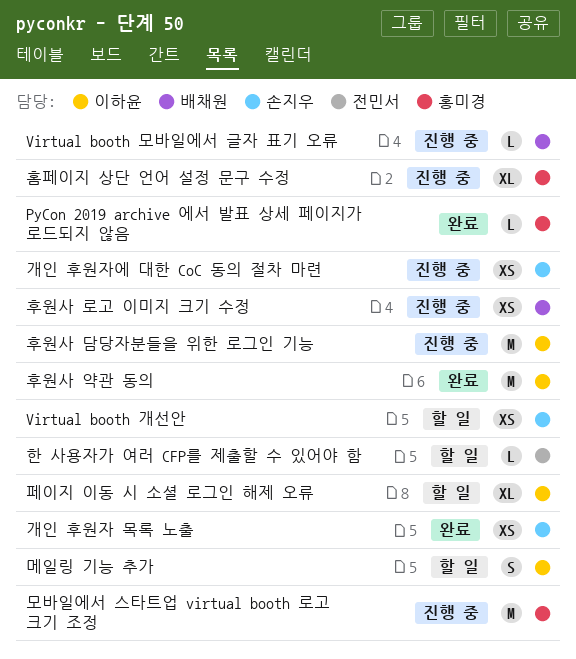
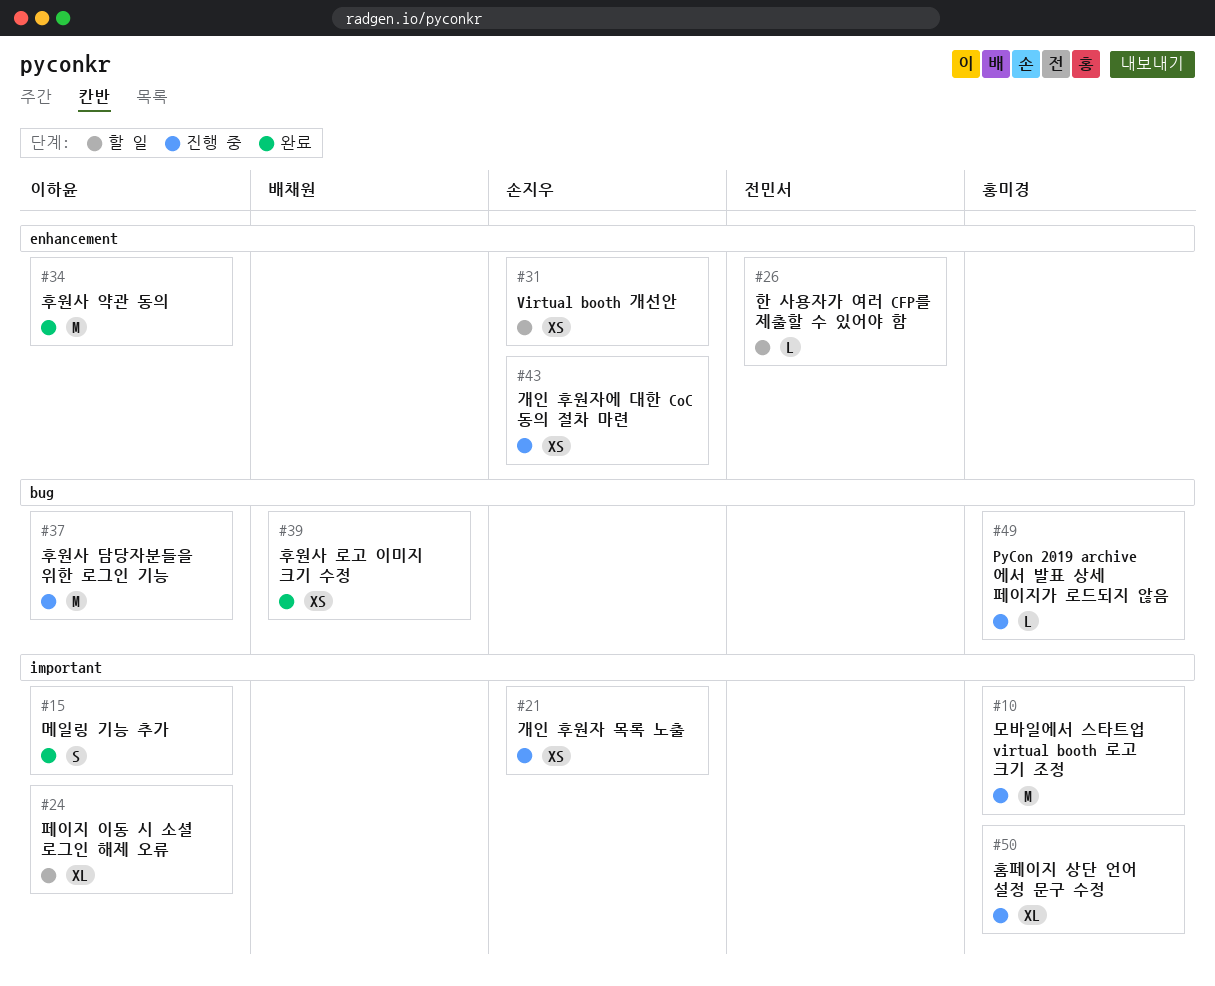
PyCon 2019 archive 에서 발표 상세 페이지가 로드되지 않음, status: 완료 -> 진행 중
Virtual booth 모바일에서 글자 표기 오류: present -> none
개인 후원자 목록 노출, status: 완료 -> 진행 중
메일링 기능 추가, status: 할 일 -> 완료
후원사 로고 이미지 크기 수정, status: 진행 중 -> 완료

